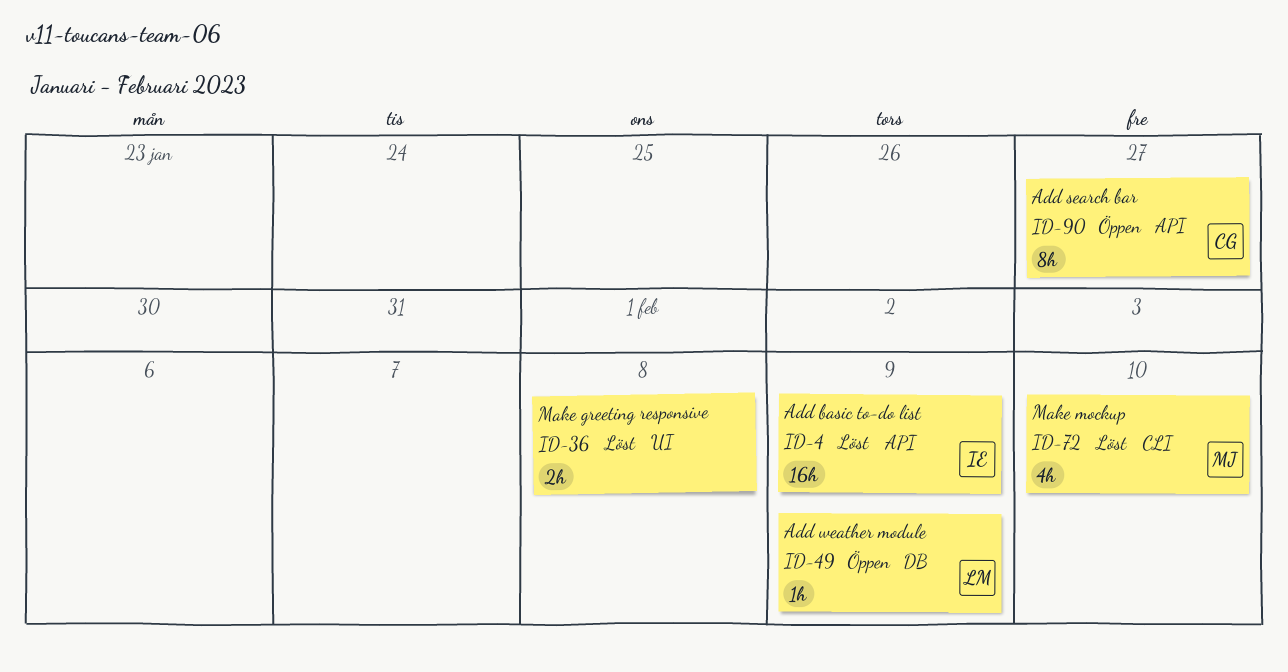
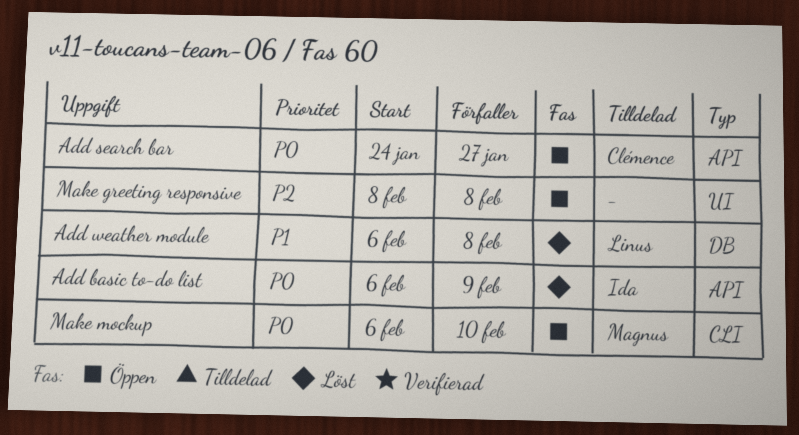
Add weather module, status: Öppen -> Löst
Add weather module, due: Feb 9 -> Feb 8
Make greeting responsive, status: Löst -> Öppen
Make mockup, status: Löst -> Öppen

